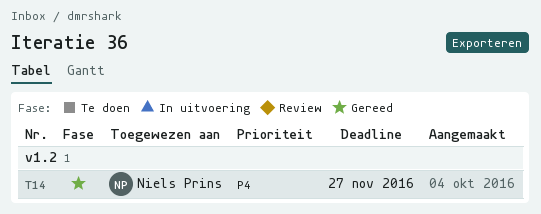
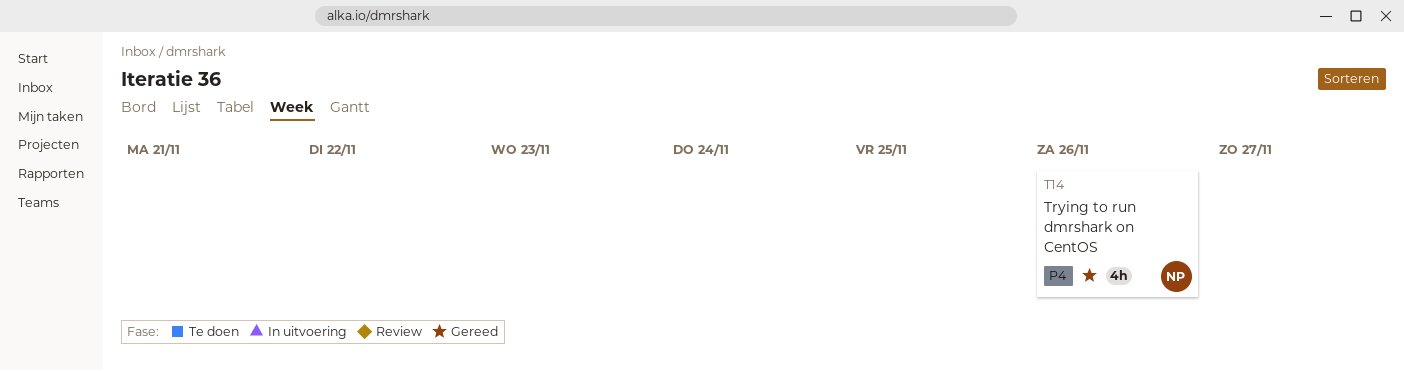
T14, due: Nov 27 -> Nov 26

